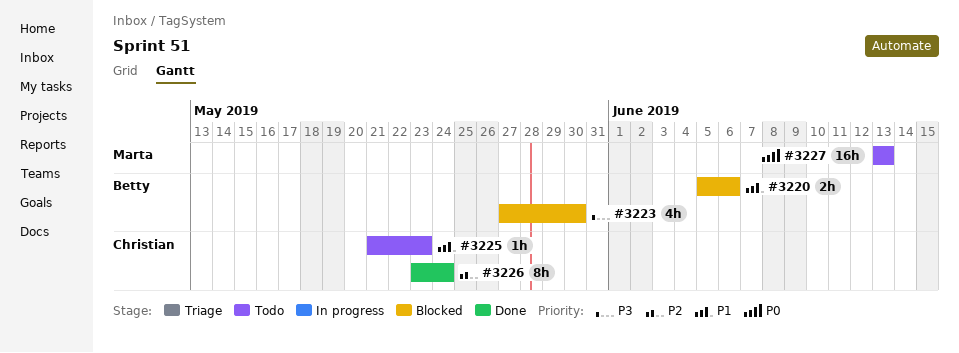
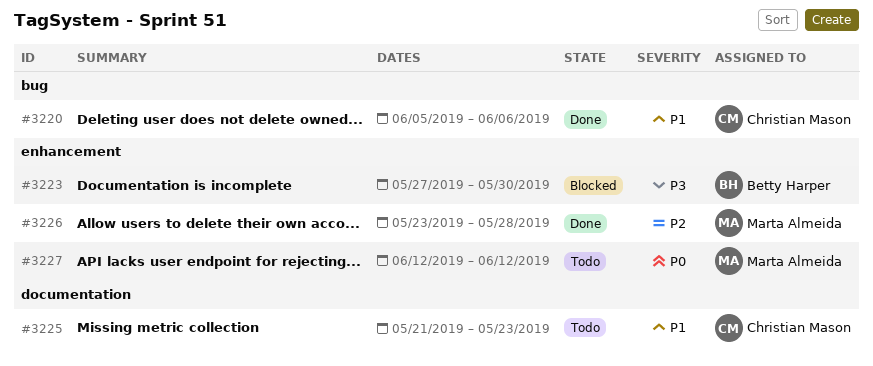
#3220, status: Blocked -> Done
#3220, owner: Betty Harper -> Christian Mason
#3226, owner: Christian Mason -> Marta Almeida
#3226, due: May 24 -> May 28
#3227, start: Jun 13 -> Jun 12
#3227, due: Jun 13 -> Jun 12

